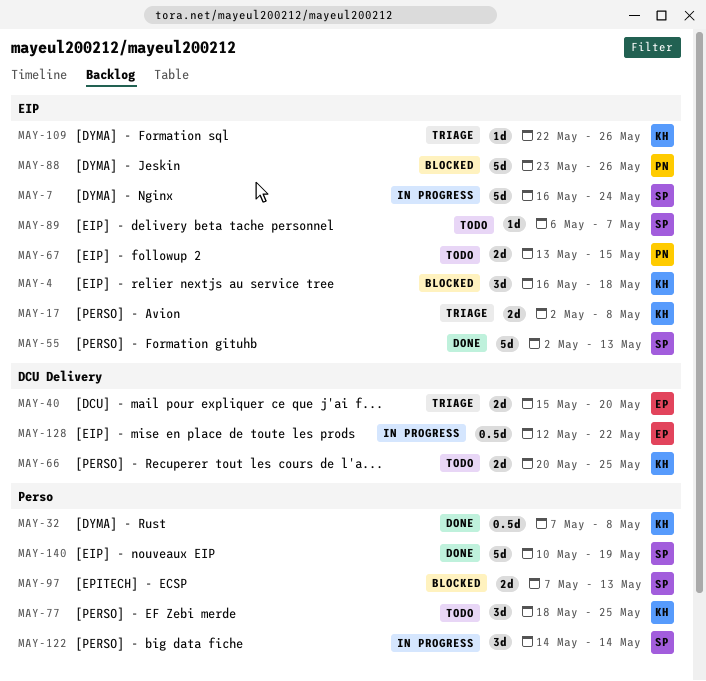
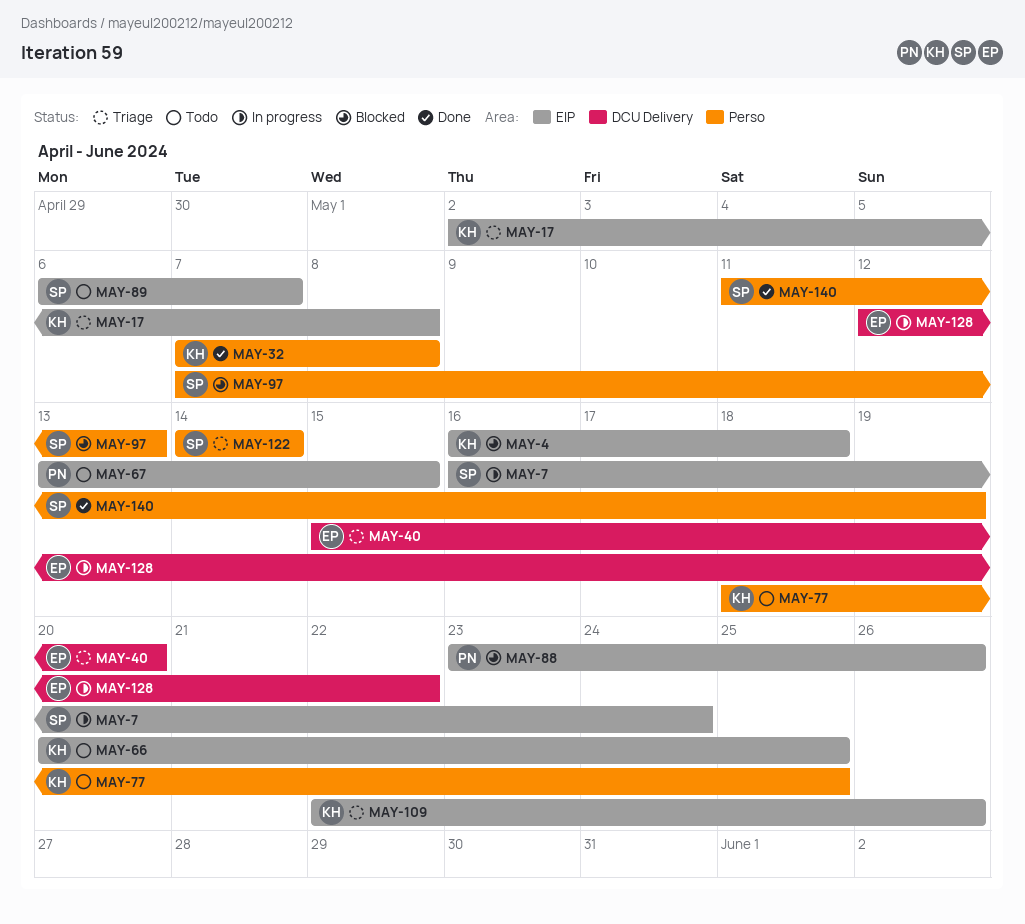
MAY-55: present -> none
MAY-66, label: DCU Delivery -> EIP
MAY-122, status: In progress -> Triage
MAY-140, start: May 10 -> May 11

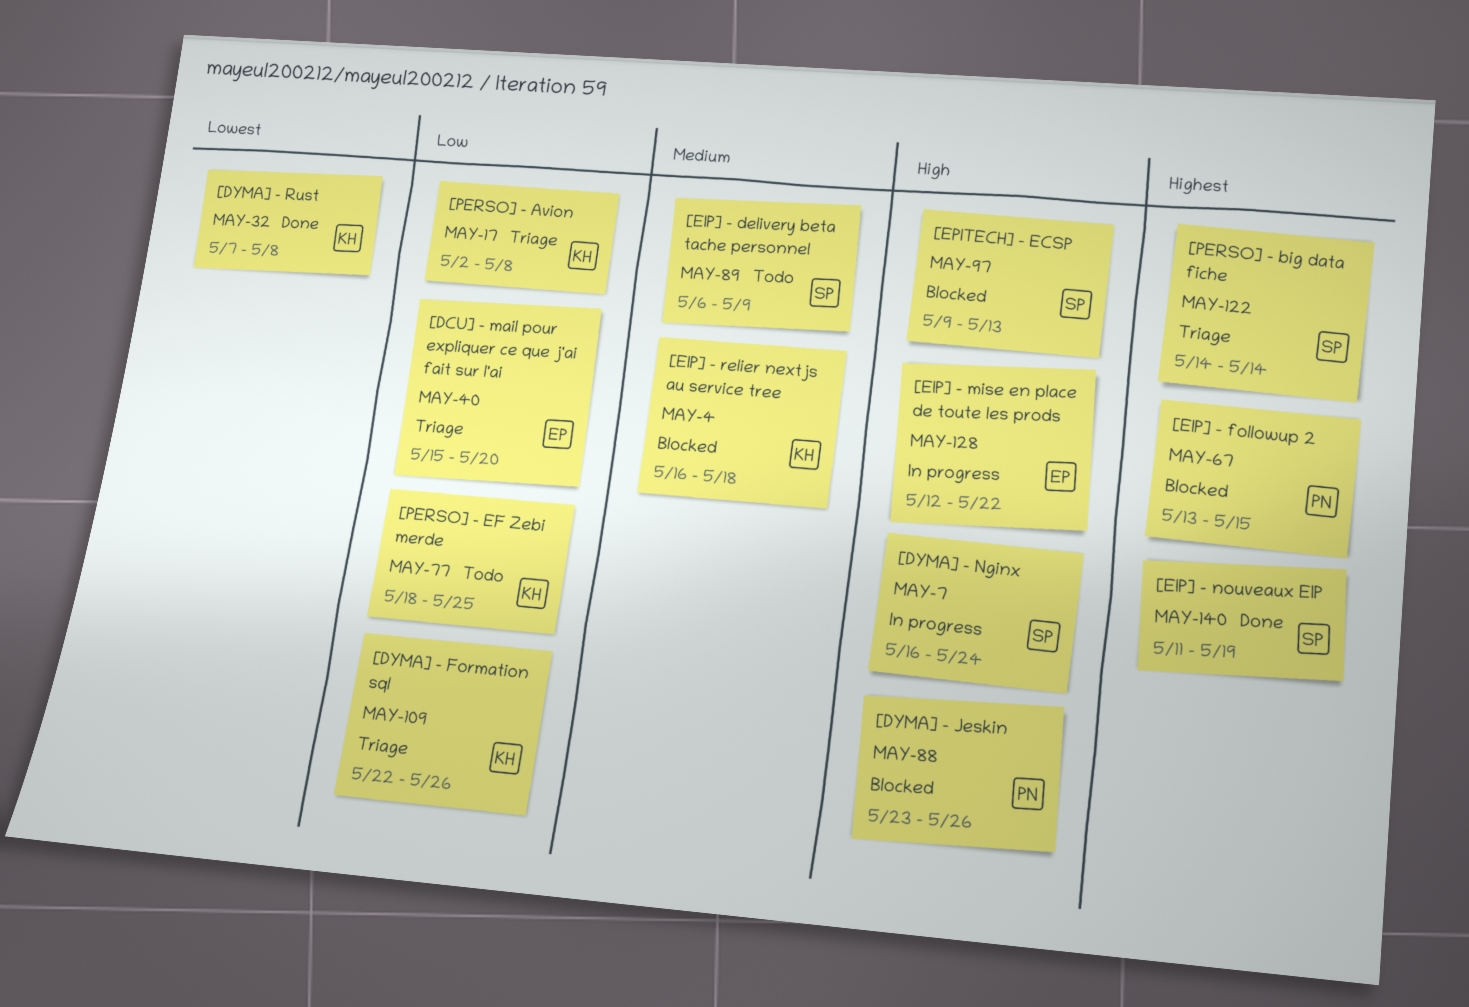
MAY-66: present -> none
MAY-67, status: Todo -> Blocked
MAY-89, due: May 7 -> May 9
MAY-97, start: May 7 -> May 9

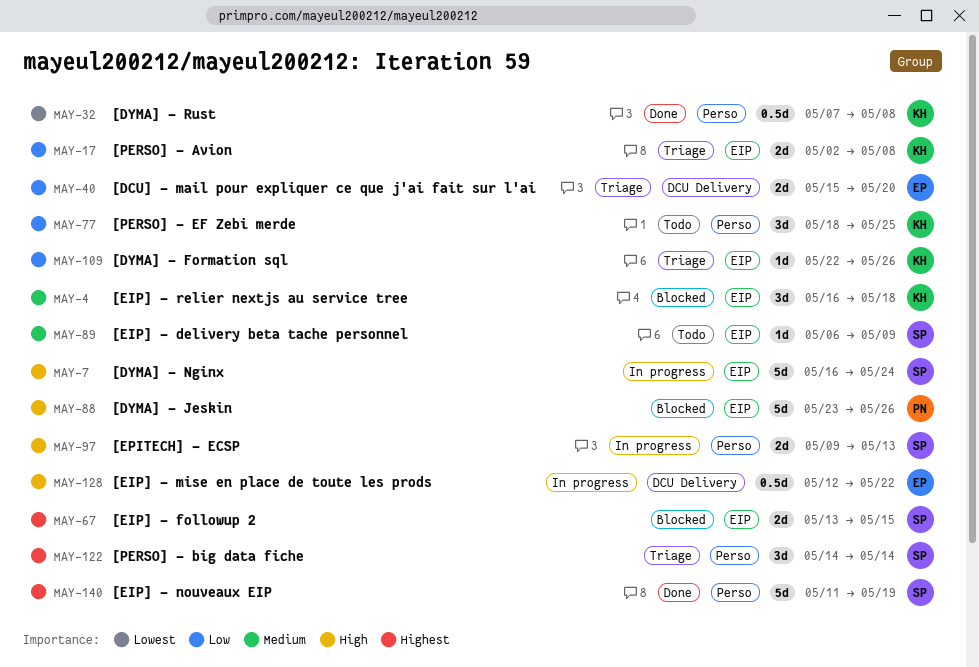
MAY-67, owner: PN -> SP
MAY-97, status: Blocked -> In progress

